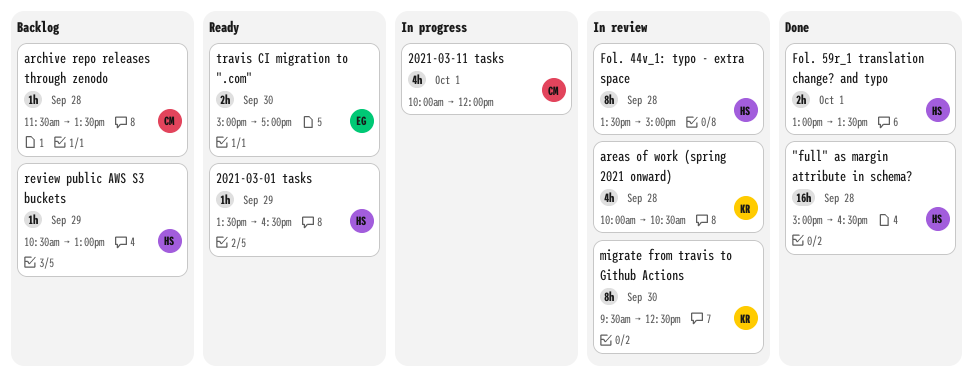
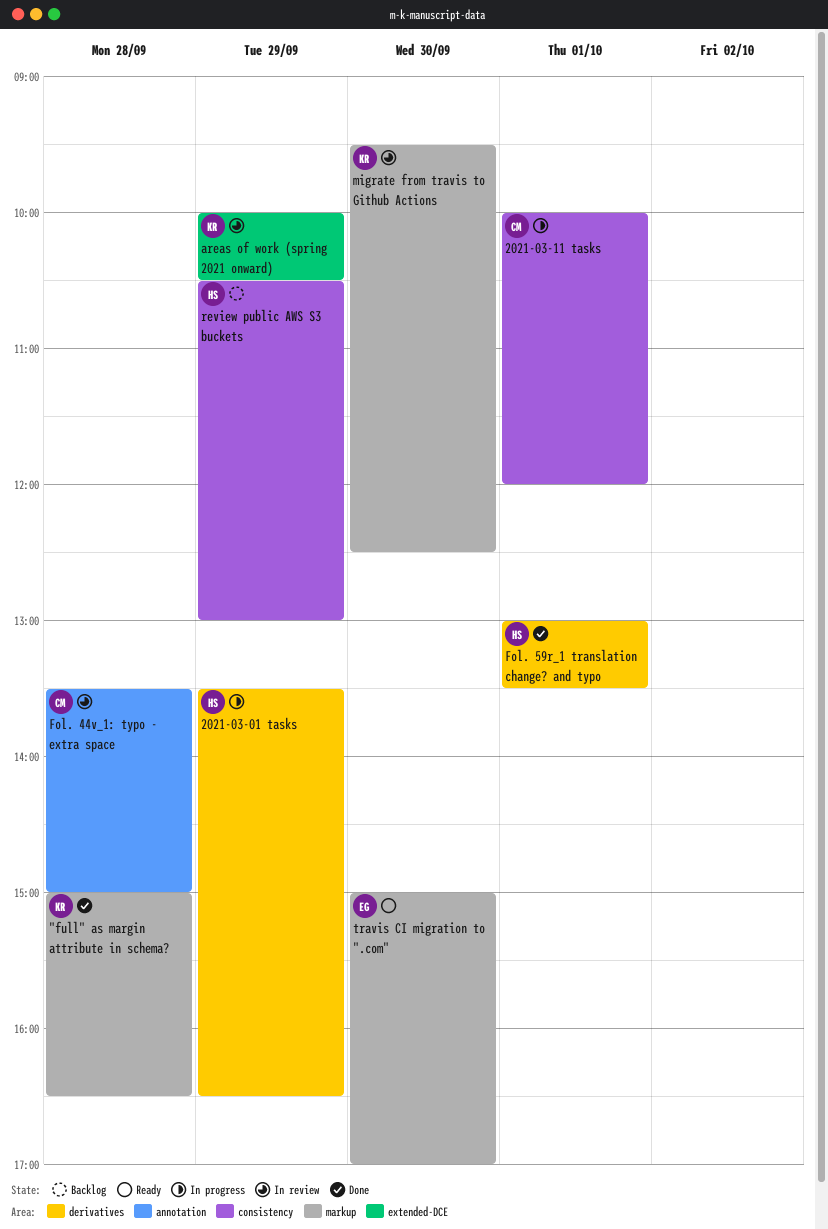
"full" as margin attribute in schema?, owner: HS -> KR
2021-03-01 tasks, status: Ready -> In progress
archive repo releases through zenodo: present -> none
areas of work (spring 2021 onward), day: Sep 28 -> Sep 29
Fol. 44v_1: typo - extra space, owner: HS -> CM

